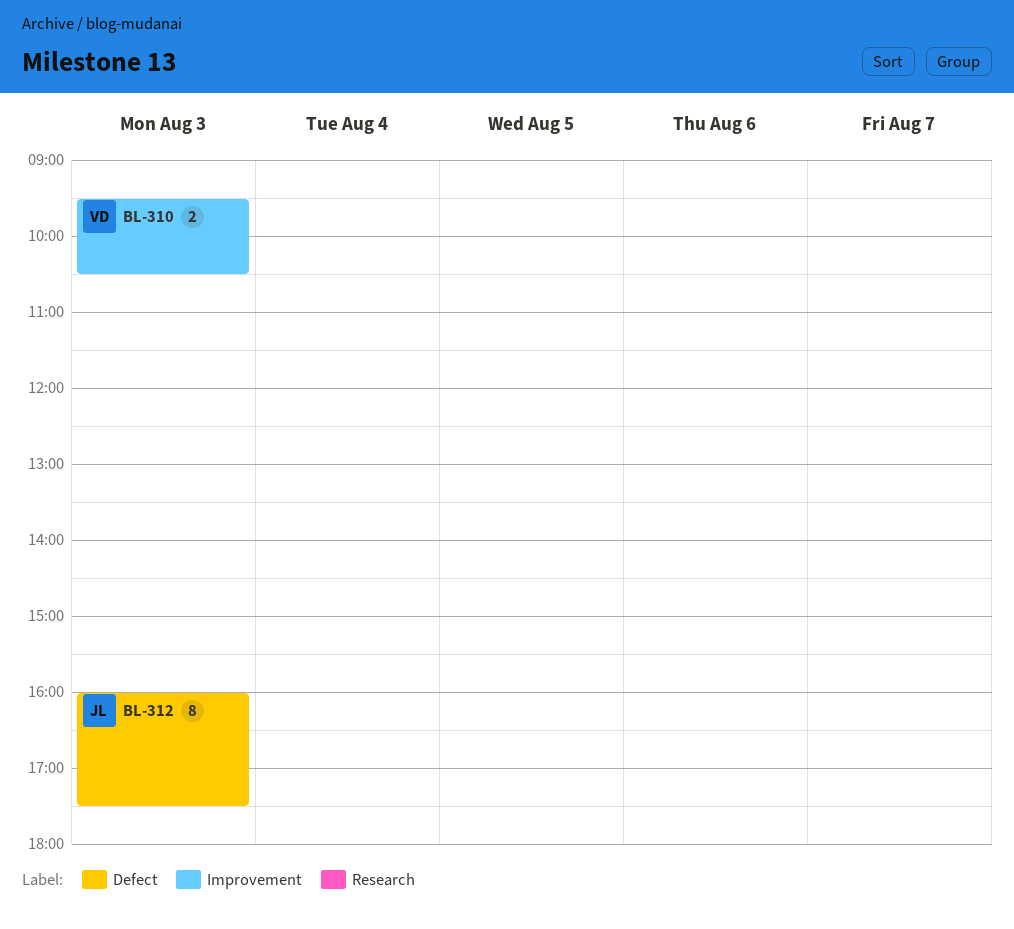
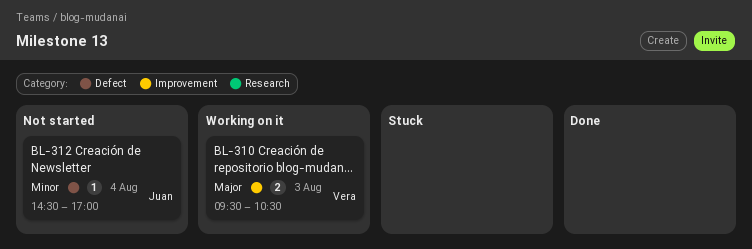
BL-312, estimate: 8 -> 1
BL-312, day: Aug 3 -> Aug 4
BL-312, begins: 16:00 -> 14:30
BL-312, ends: 17:30 -> 17:00

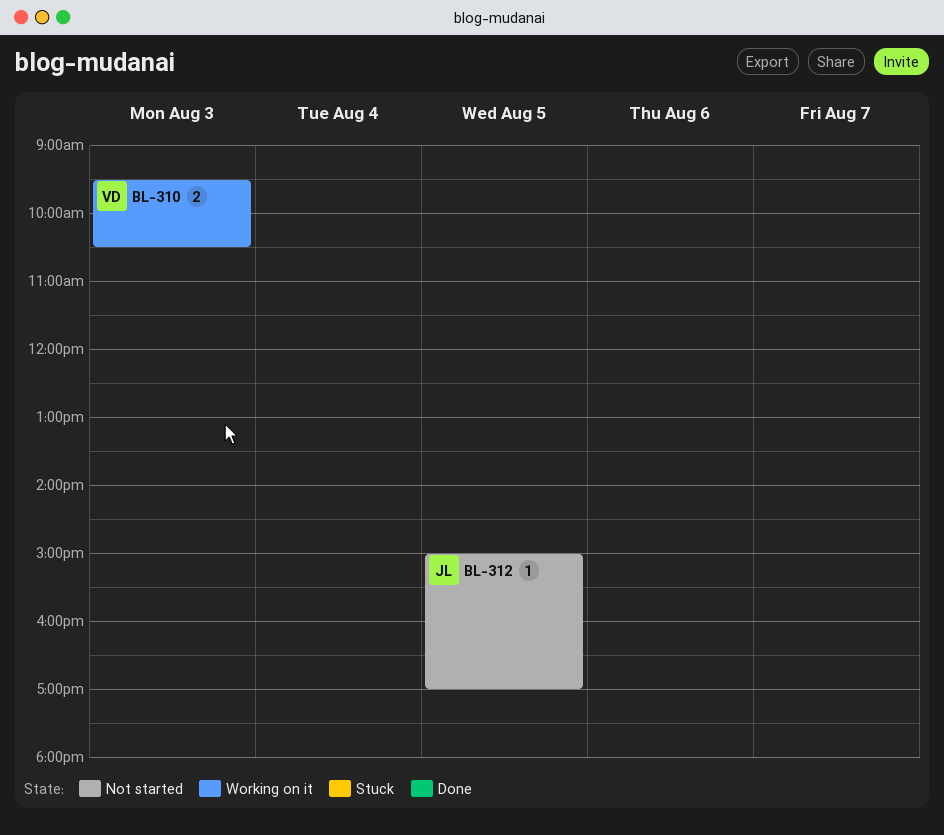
BL-312, day: Aug 4 -> Aug 5
BL-312, begins: 14:30 -> 15:00

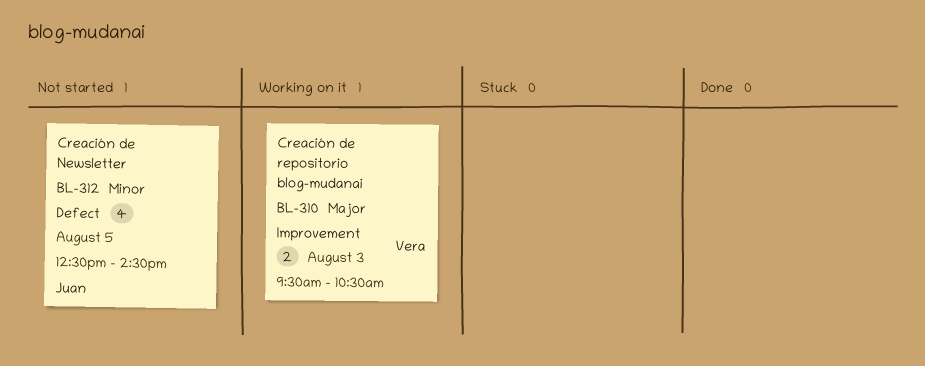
BL-312, estimate: 1 -> 4
BL-312, begins: 15:00 -> 12:30
BL-312, ends: 17:00 -> 14:30

